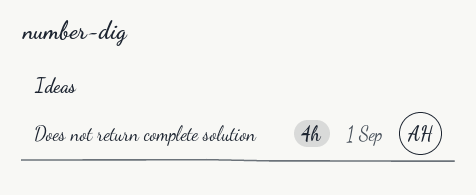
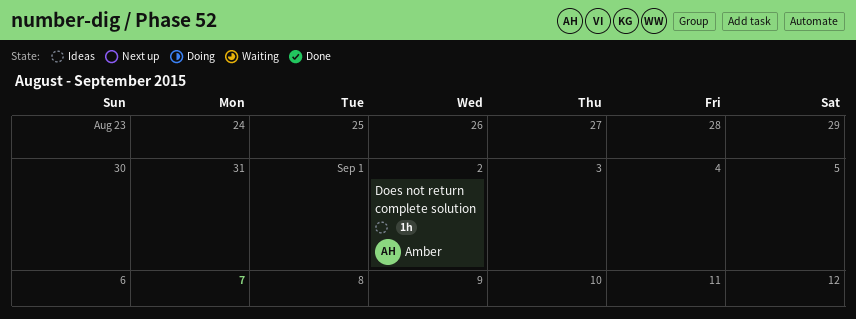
Does not return complete solution, estimate: 4h -> 1h
Does not return complete solution, due: Sep 1 -> Sep 2

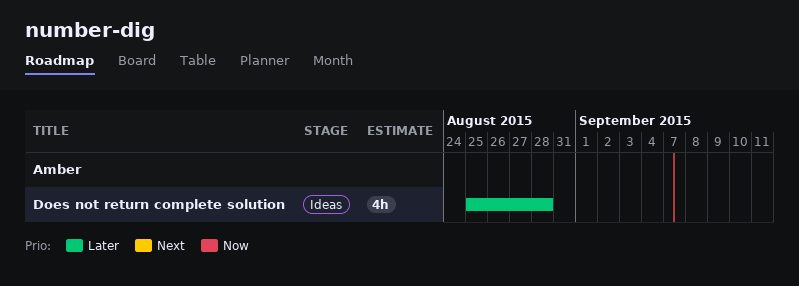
Does not return complete solution, estimate: 1h -> 4h
Does not return complete solution, due: Sep 2 -> Aug 28

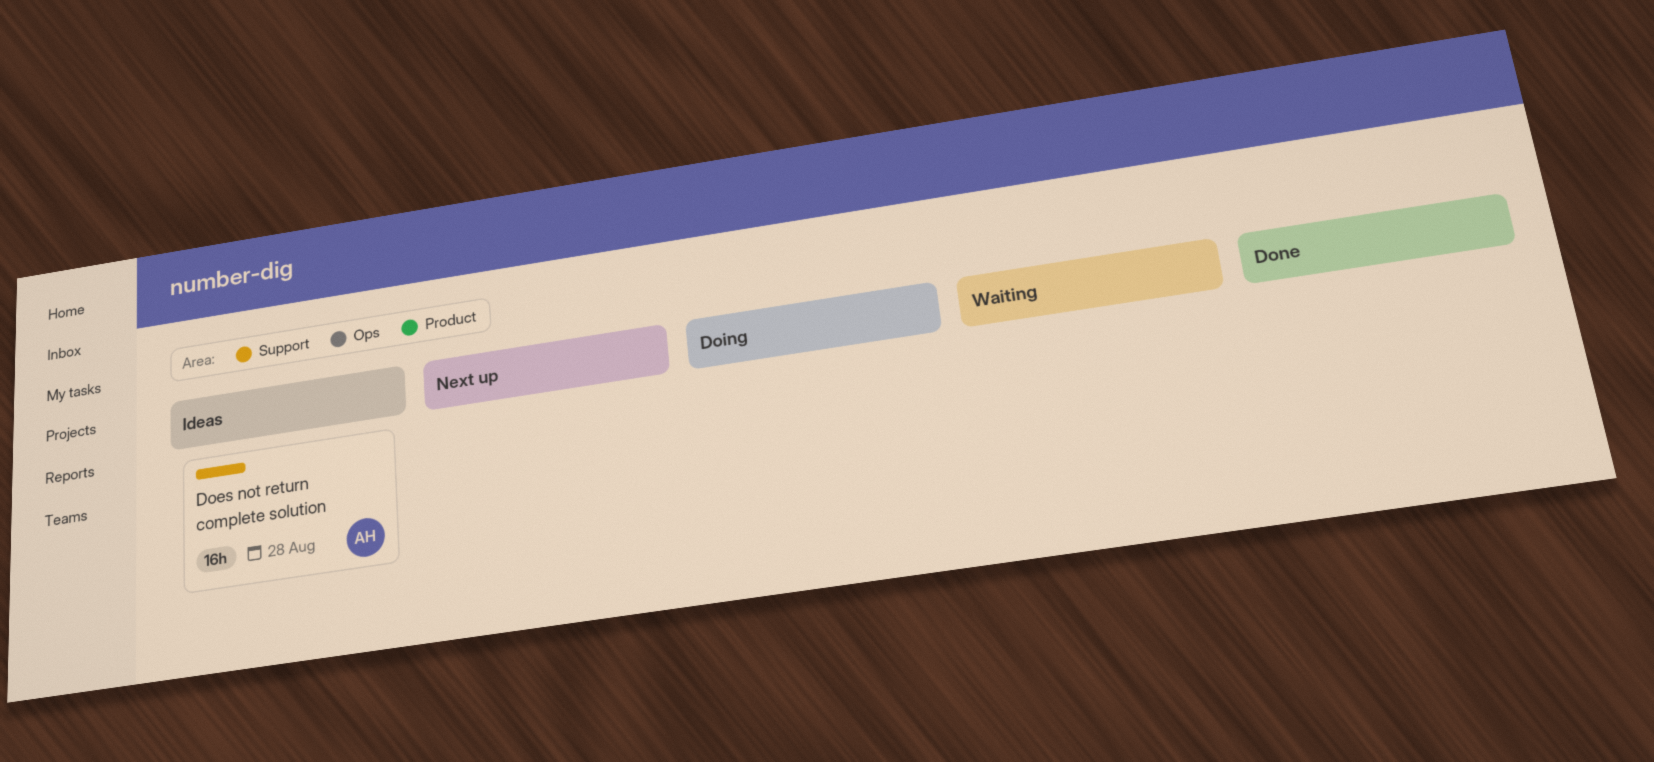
Does not return complete solution, estimate: 4h -> 16h

